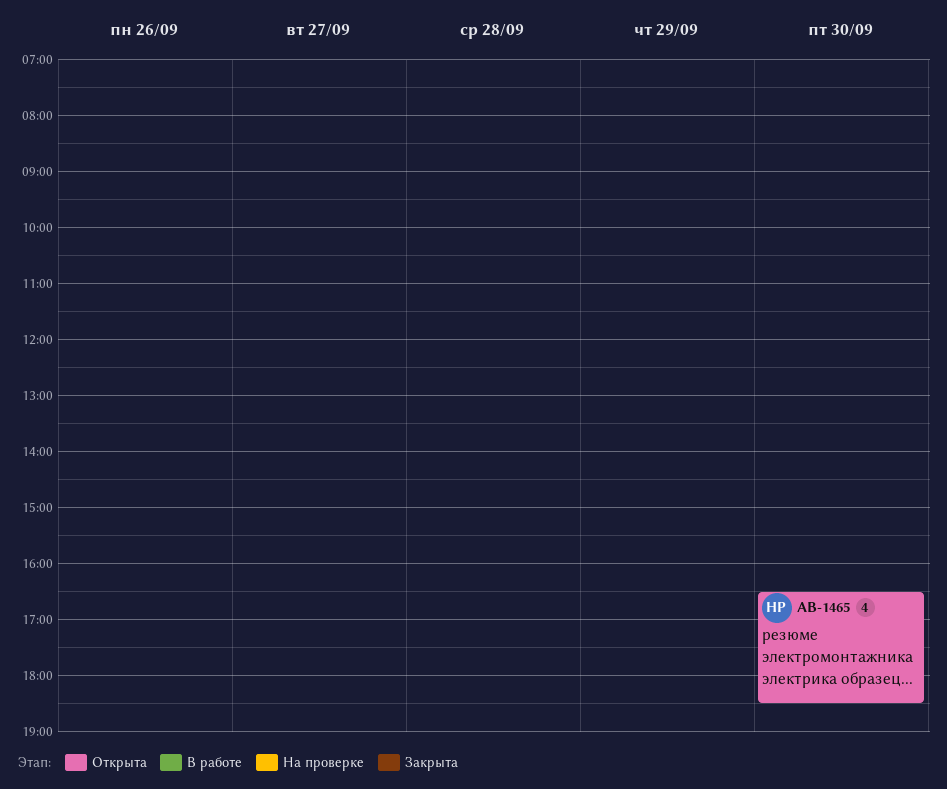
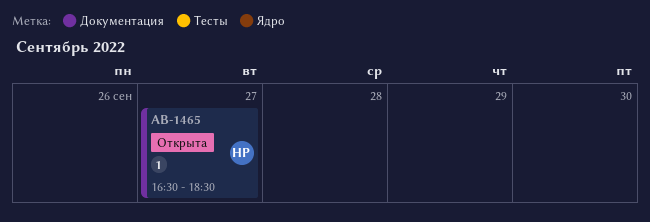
AB-1465, estimate: 4 -> 1
AB-1465, day: Sep 30 -> Sep 27

